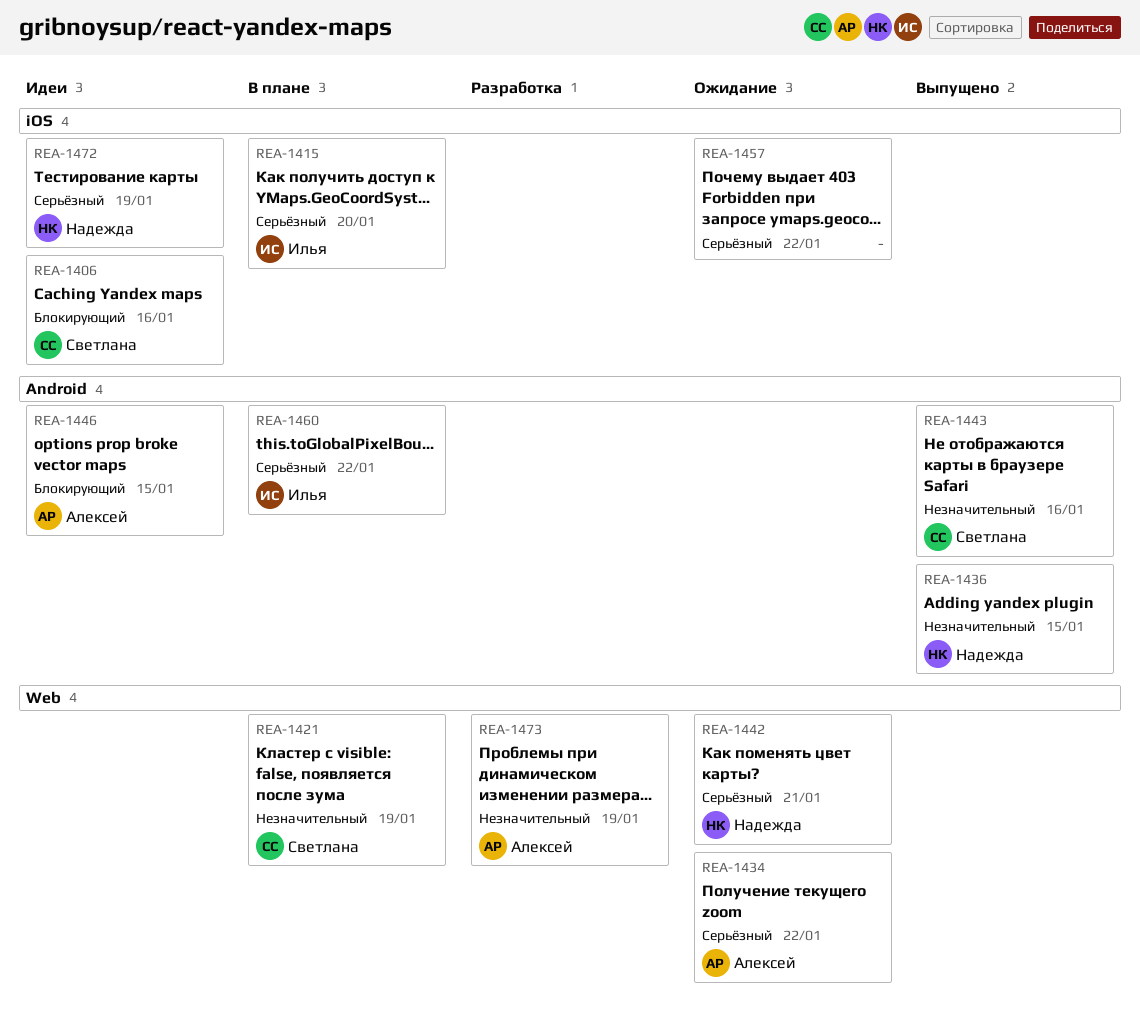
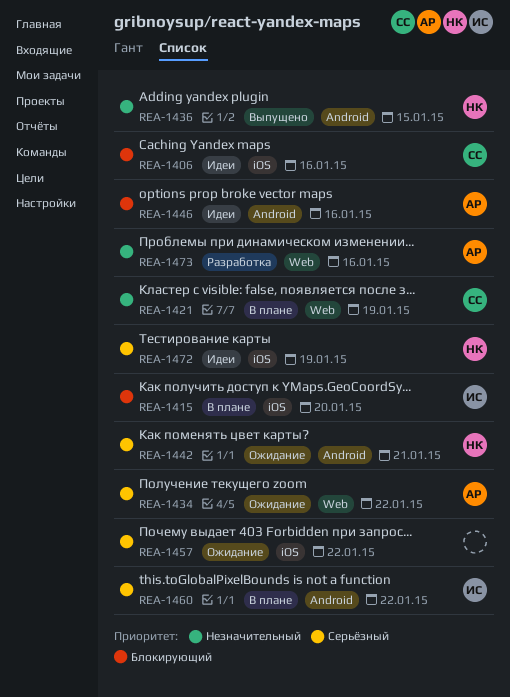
REA-1415, priority: Серьёзный -> Блокирующий
REA-1442, label: Web -> Android
REA-1443: present -> none
REA-1446, due: Jan 15 -> Jan 16
REA-1473, due: Jan 19 -> Jan 16

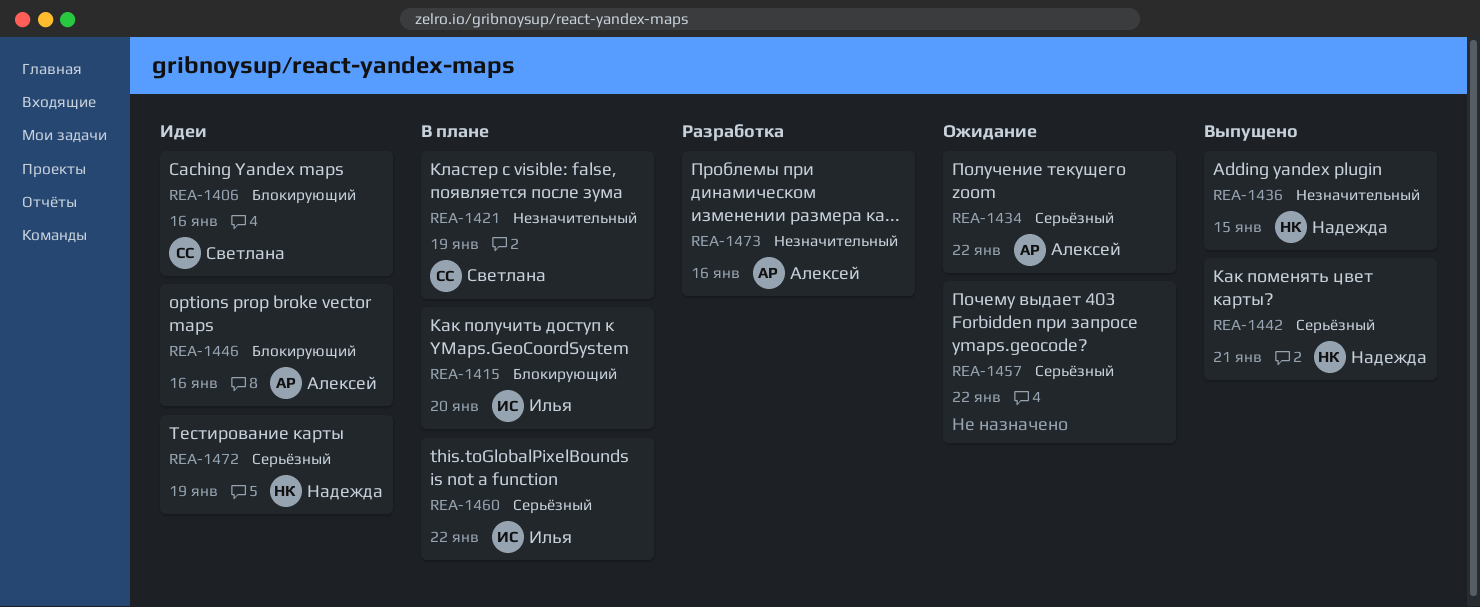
REA-1442, status: Ожидание -> Выпущено

